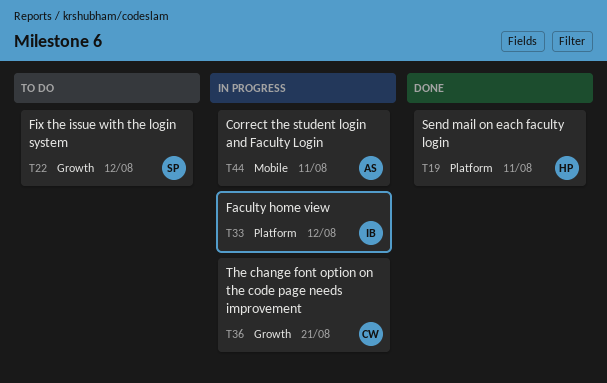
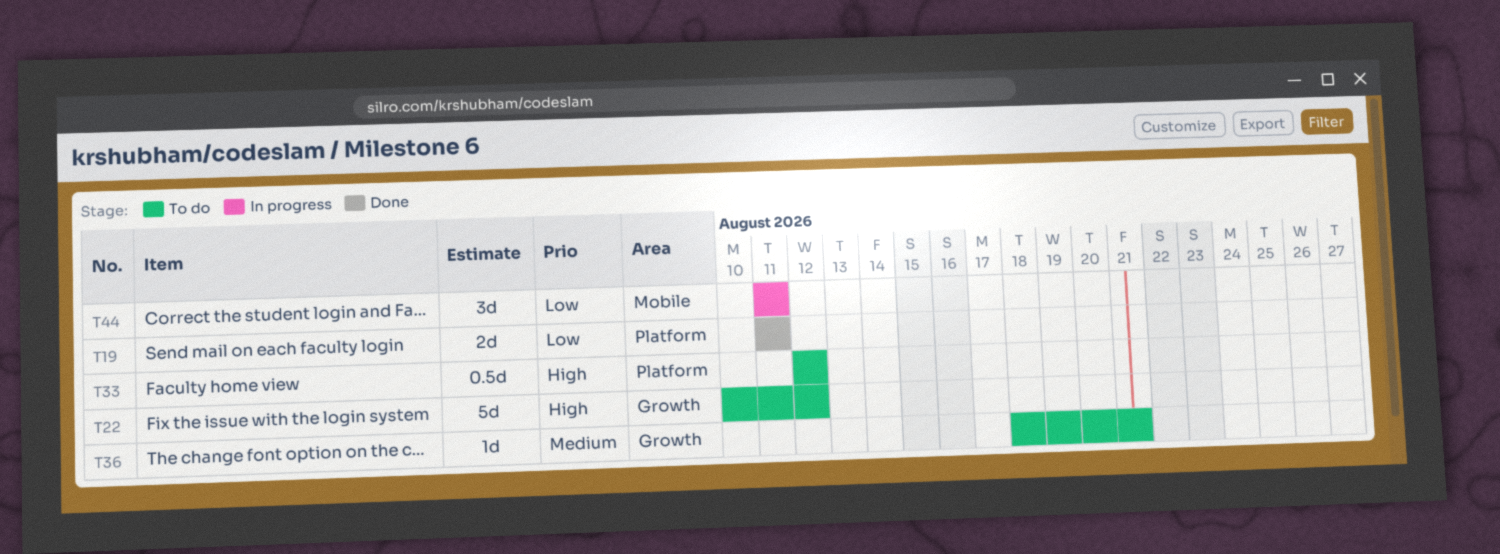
T33, status: In progress -> To do
T36, status: In progress -> To do

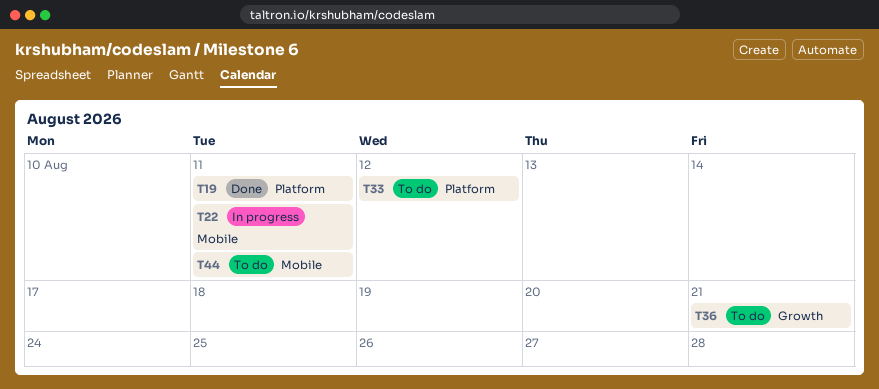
T22, status: To do -> In progress
T22, label: Growth -> Mobile
T22, due: Aug 12 -> Aug 11
T44, status: In progress -> To do

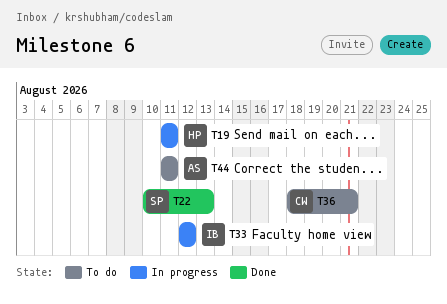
T19, status: Done -> In progress
T22, status: In progress -> Done
T22, due: Aug 11 -> Aug 13
T33, status: To do -> In progress

